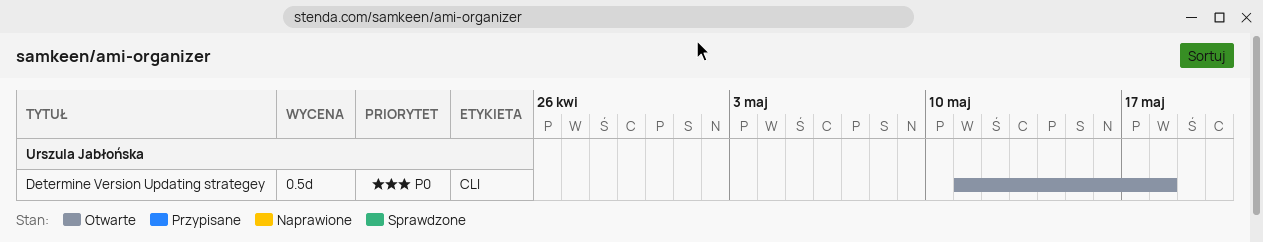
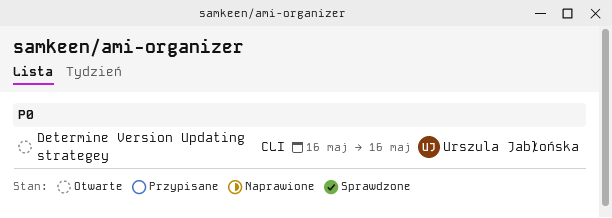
Determine Version Updating strategey, start: May 11 -> May 16
Determine Version Updating strategey, due: May 18 -> May 16

